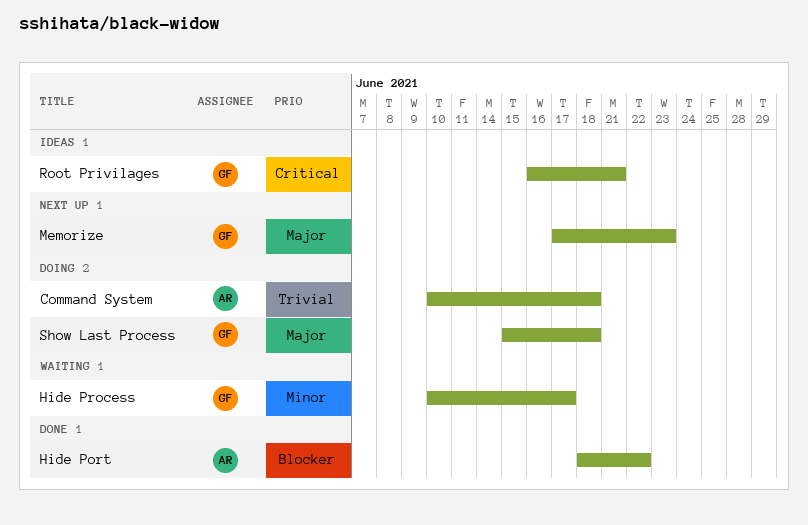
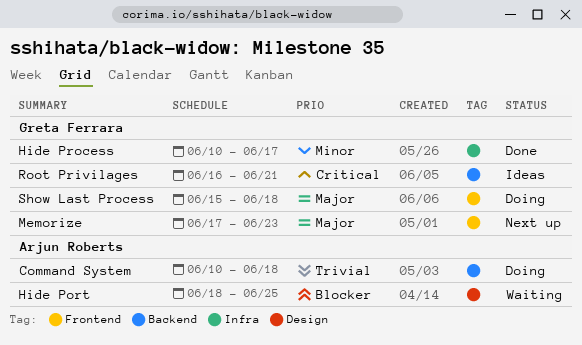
Hide Port, status: Done -> Waiting
Hide Port, due: Jun 22 -> Jun 25
Hide Process, status: Waiting -> Done

